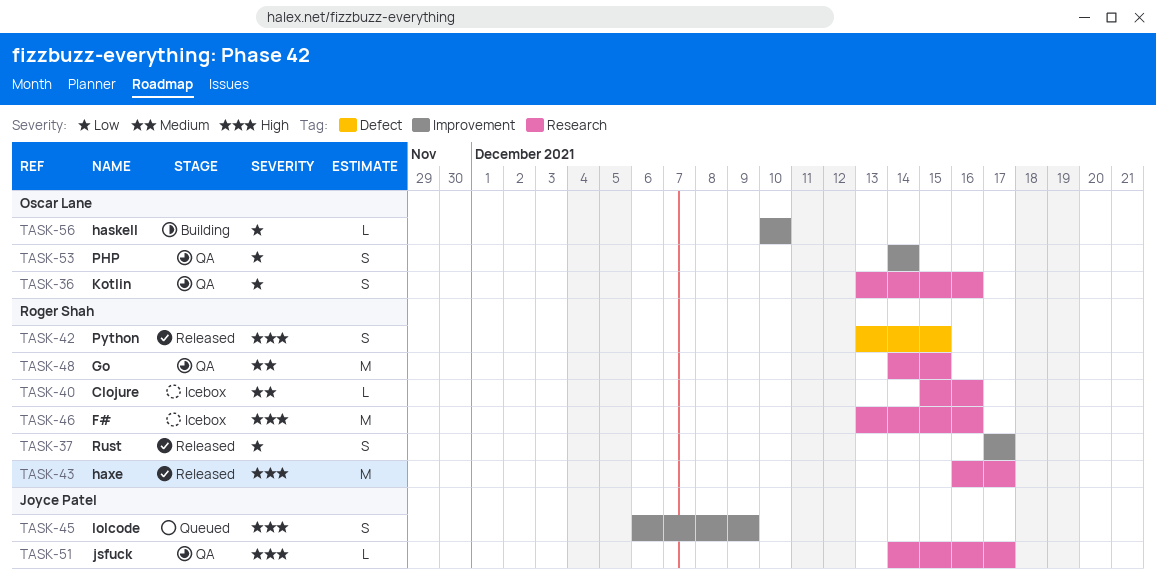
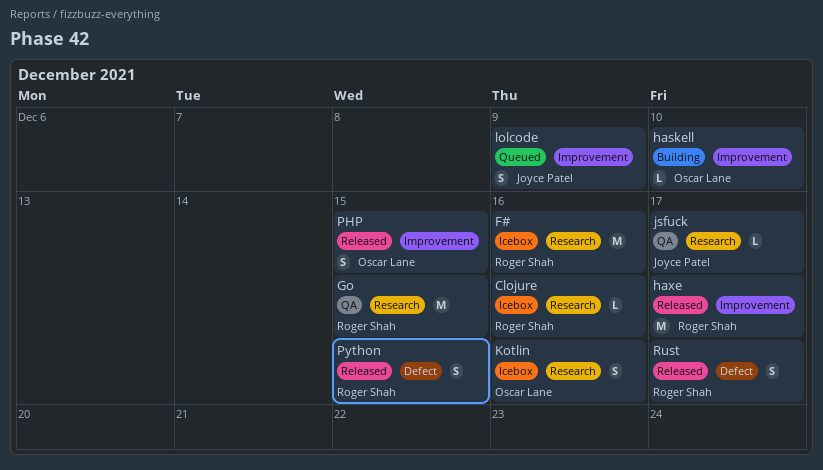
haxe, label: Research -> Improvement
Kotlin, status: QA -> Icebox
PHP, status: QA -> Released
PHP, due: Dec 14 -> Dec 15
Rust, label: Improvement -> Defect

